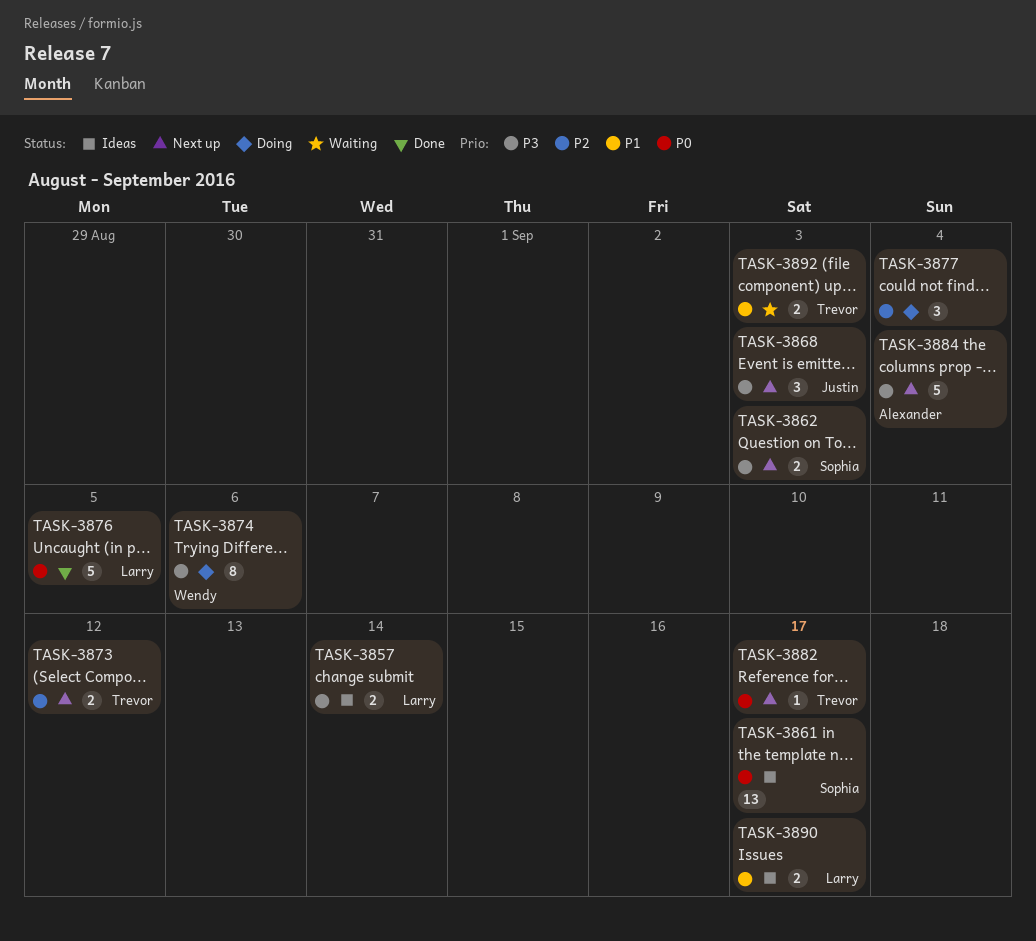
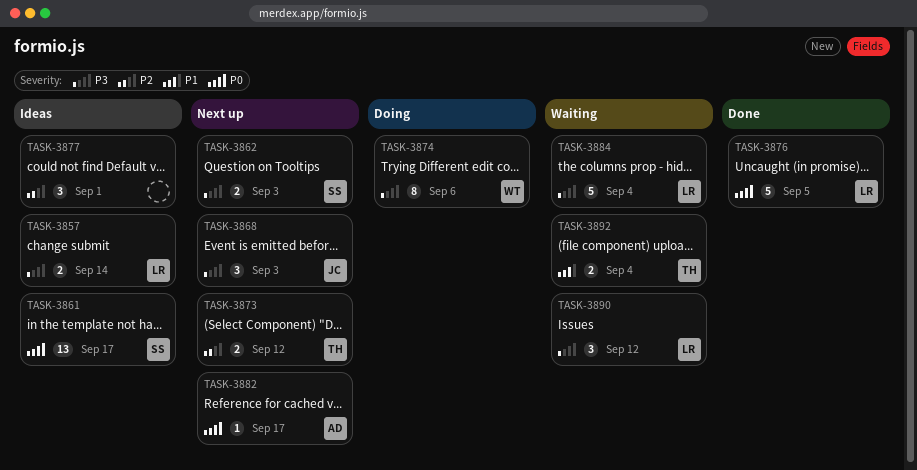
TASK-3877, status: Doing -> Ideas
TASK-3877, due: Sep 4 -> Sep 1
TASK-3882, owner: Trevor -> Alexander
TASK-3884, status: Next up -> Waiting
TASK-3884, owner: Alexander -> Larry
TASK-3890, status: Ideas -> Waiting
TASK-3890, priority: P1 -> P3
TASK-3890, estimate: 2 -> 3
TASK-3890, due: Sep 17 -> Sep 12
TASK-3892, due: Sep 3 -> Sep 4

